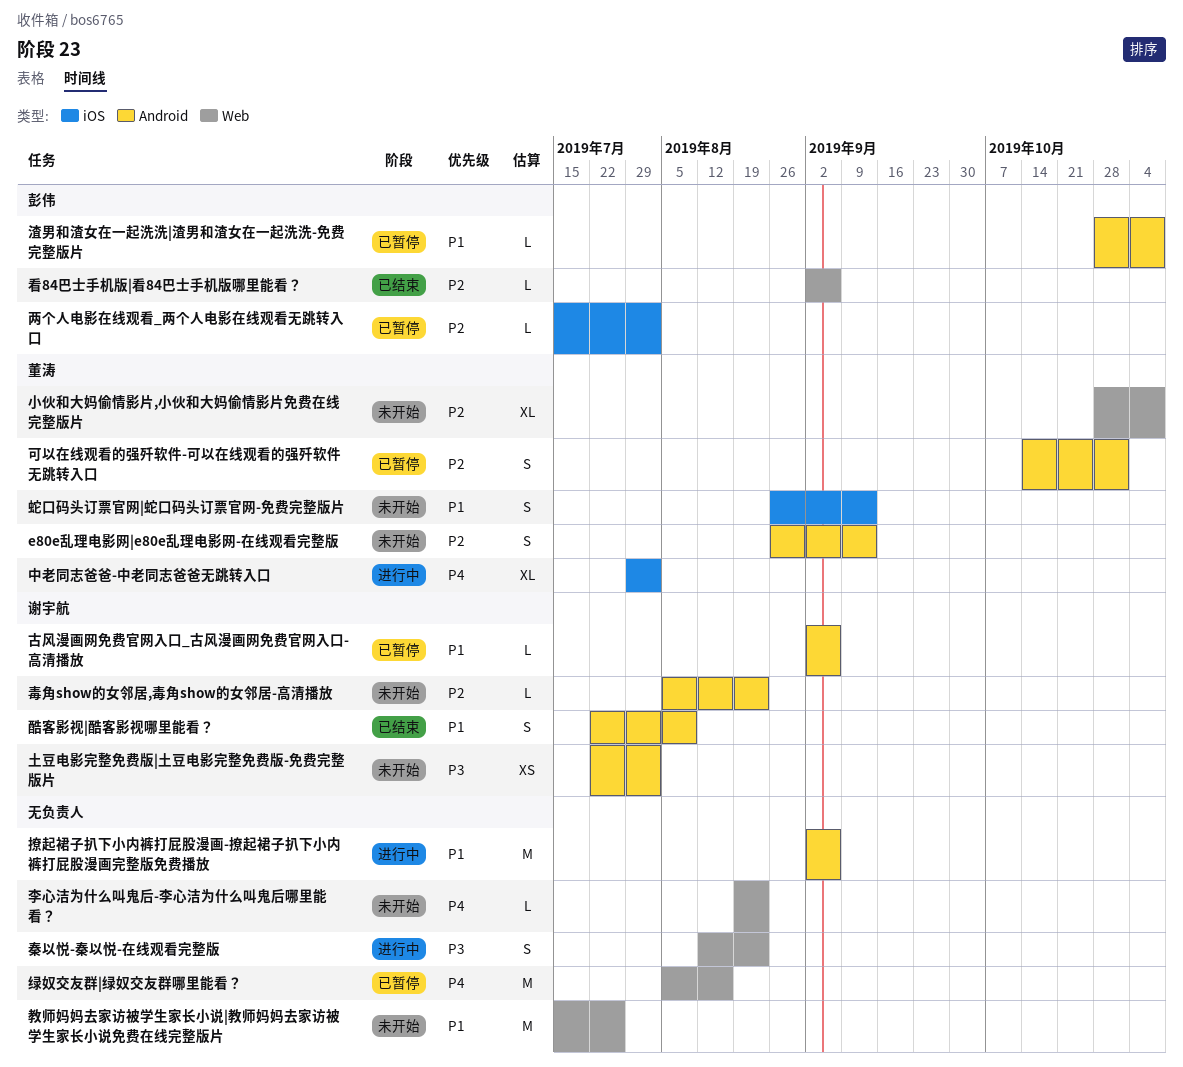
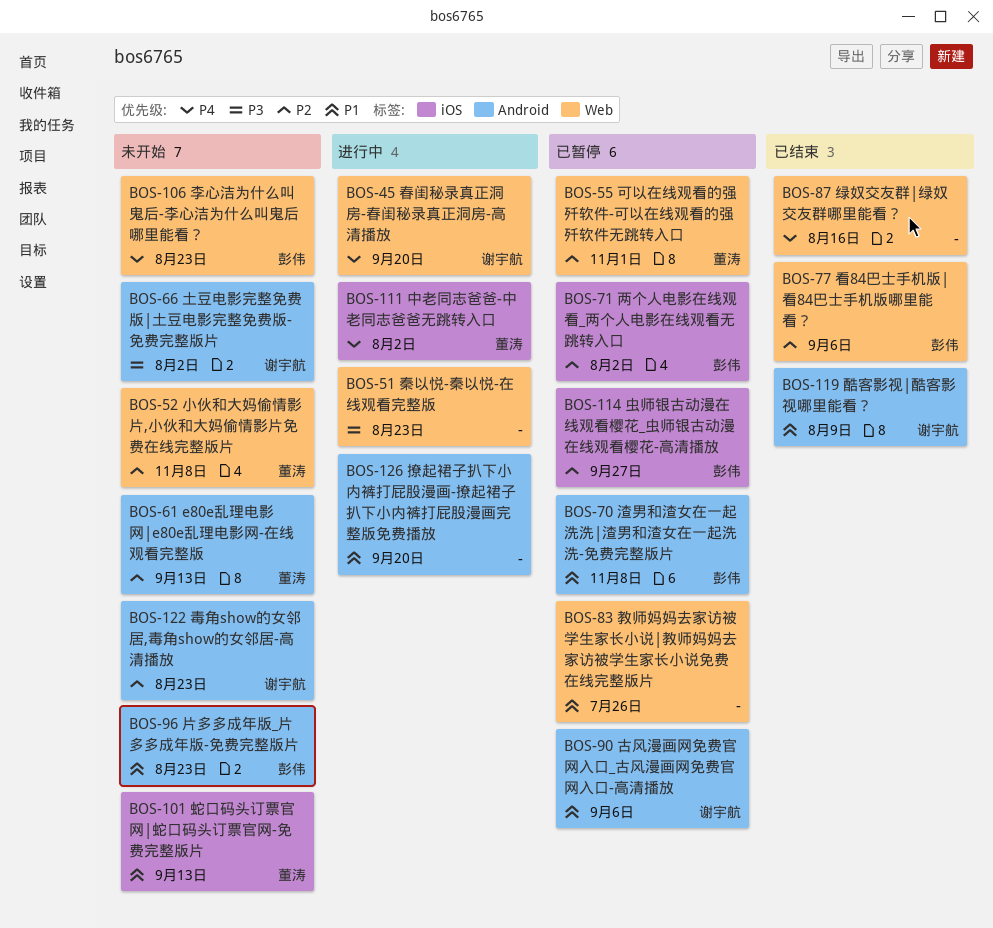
可以在线观看的强歼软件-可以在线观看的强歼软件无跳转入口, label: Android -> Web
撩起裙子扒下小内裤打屁股漫画-撩起裙子扒下小内裤打屁股漫画完整版免费播放, due: Sep 6 -> Sep 20
教师妈妈去家访被学生家长小说|教师妈妈去家访被学生家长小说免费在线完整版片, status: 未开始 -> 已暂停
春闺秘录真正洞房-春闺秘录真正洞房-高清播放: none -> present
李心洁为什么叫鬼后-李心洁为什么叫鬼后哪里能看？, owner: none -> 彭伟
片多多成年版_片多多成年版-免费完整版片: none -> present
绿奴交友群|绿奴交友群哪里能看？, status: 已暂停 -> 已结束
虫师银古动漫在线观看樱花_虫师银古动漫在线观看樱花-高清播放: none -> present

